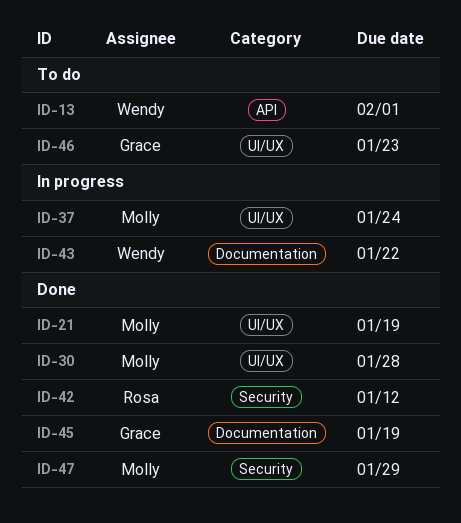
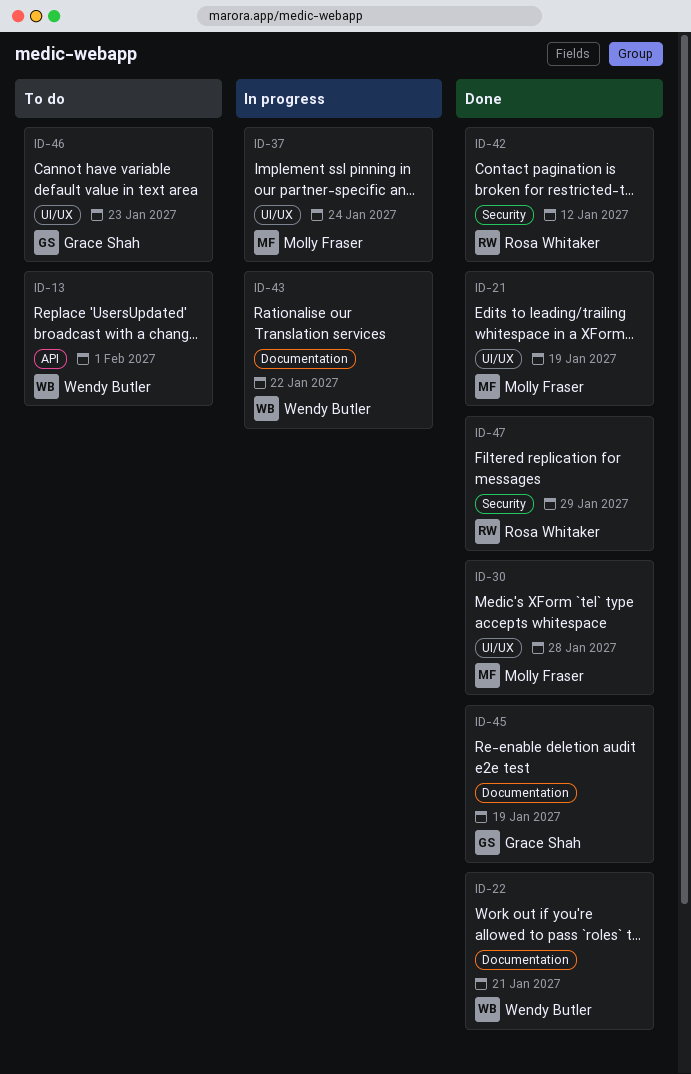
ID-22: none -> present
ID-47, owner: Molly Fraser -> Rosa Whitaker

